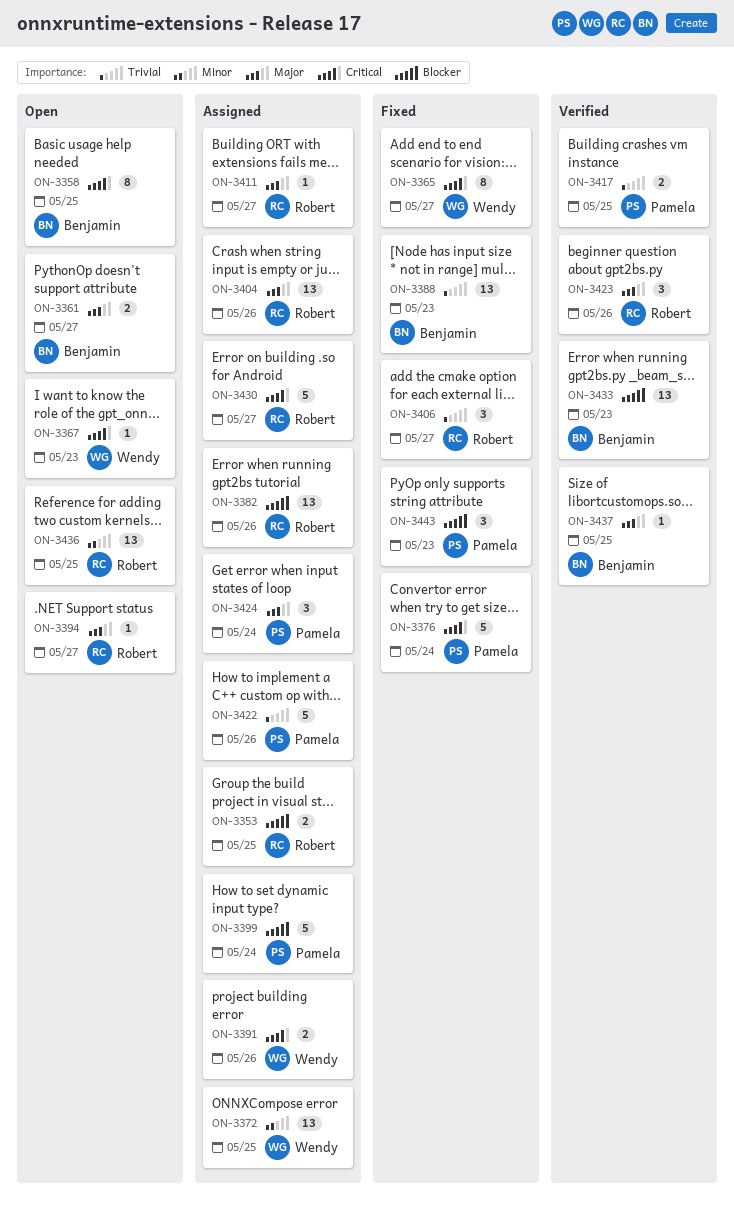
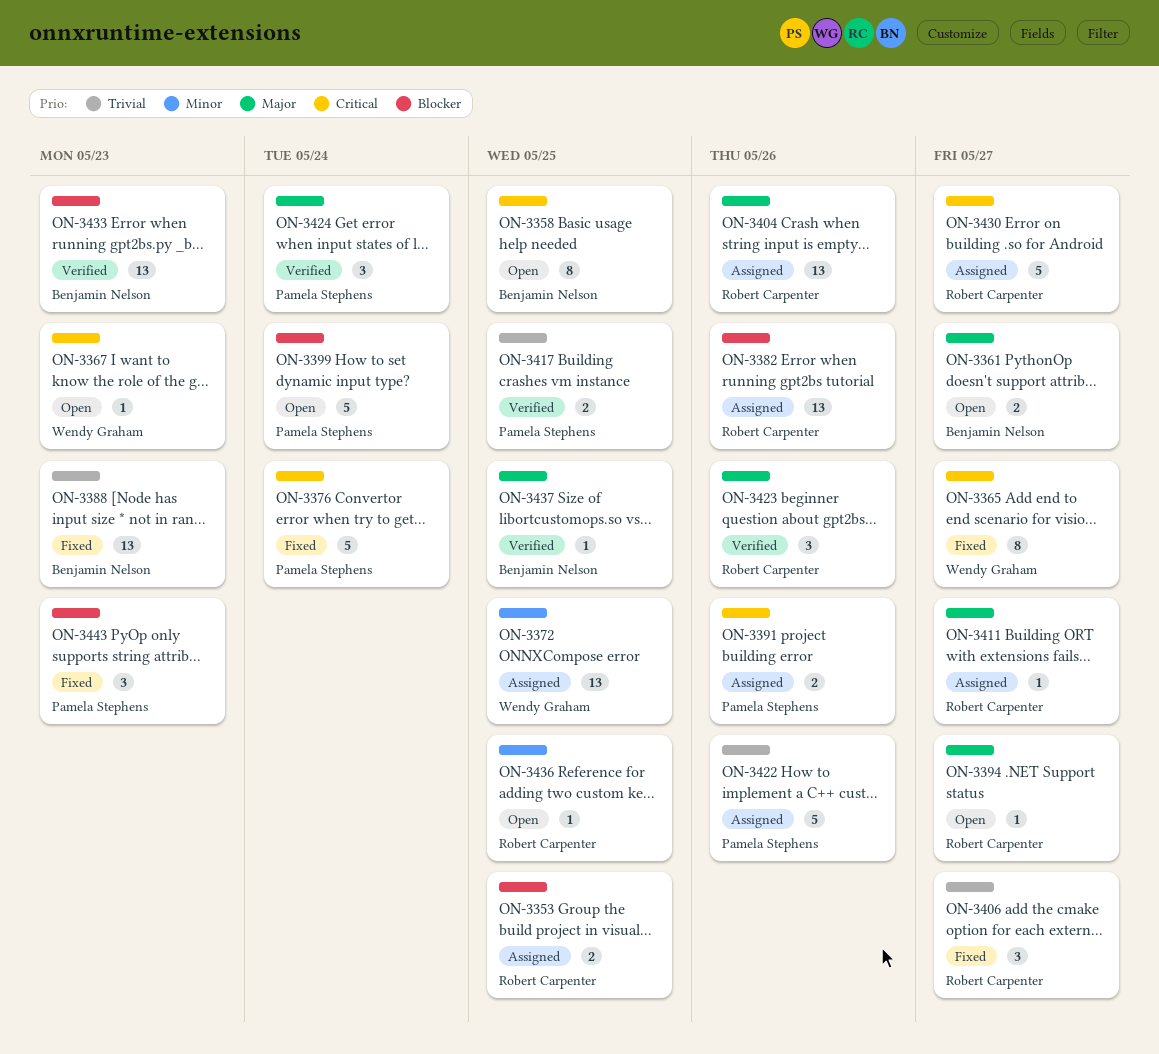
ON-3391, owner: Wendy Graham -> Pamela Stephens
ON-3399, status: Assigned -> Open
ON-3424, status: Assigned -> Verified
ON-3436, estimate: 13 -> 1

